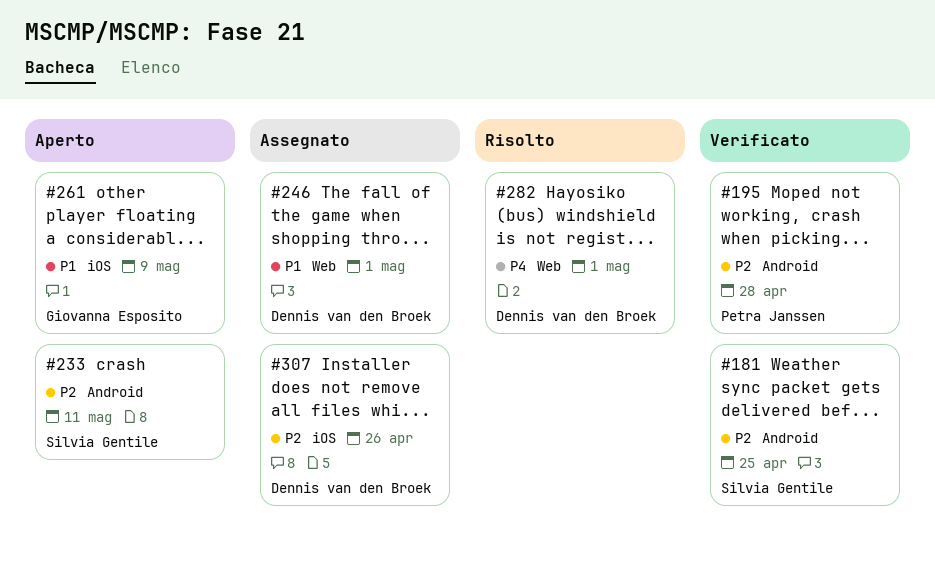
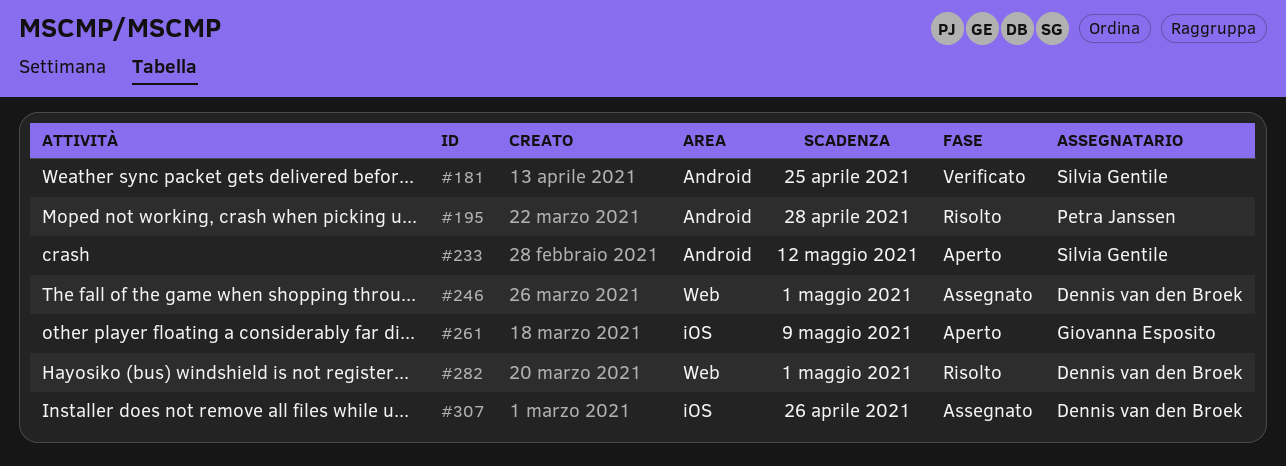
#195, status: Verificato -> Risolto
#233, due: May 11 -> May 12

